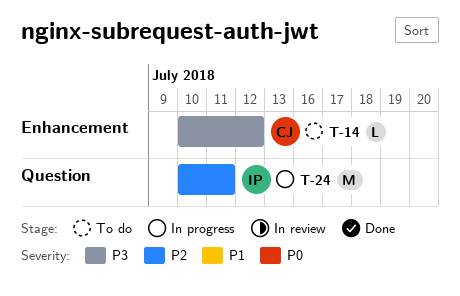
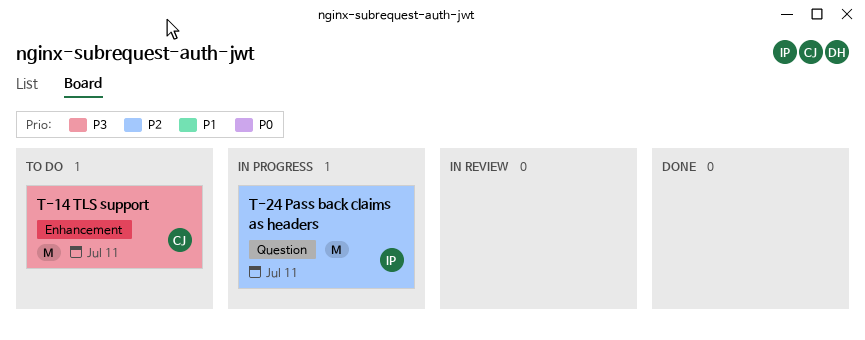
T-14, estimate: L -> M
T-14, due: Jul 12 -> Jul 11

